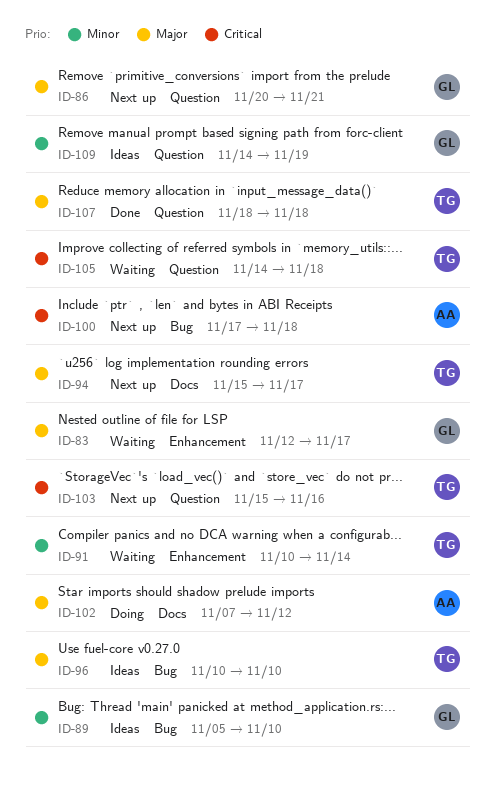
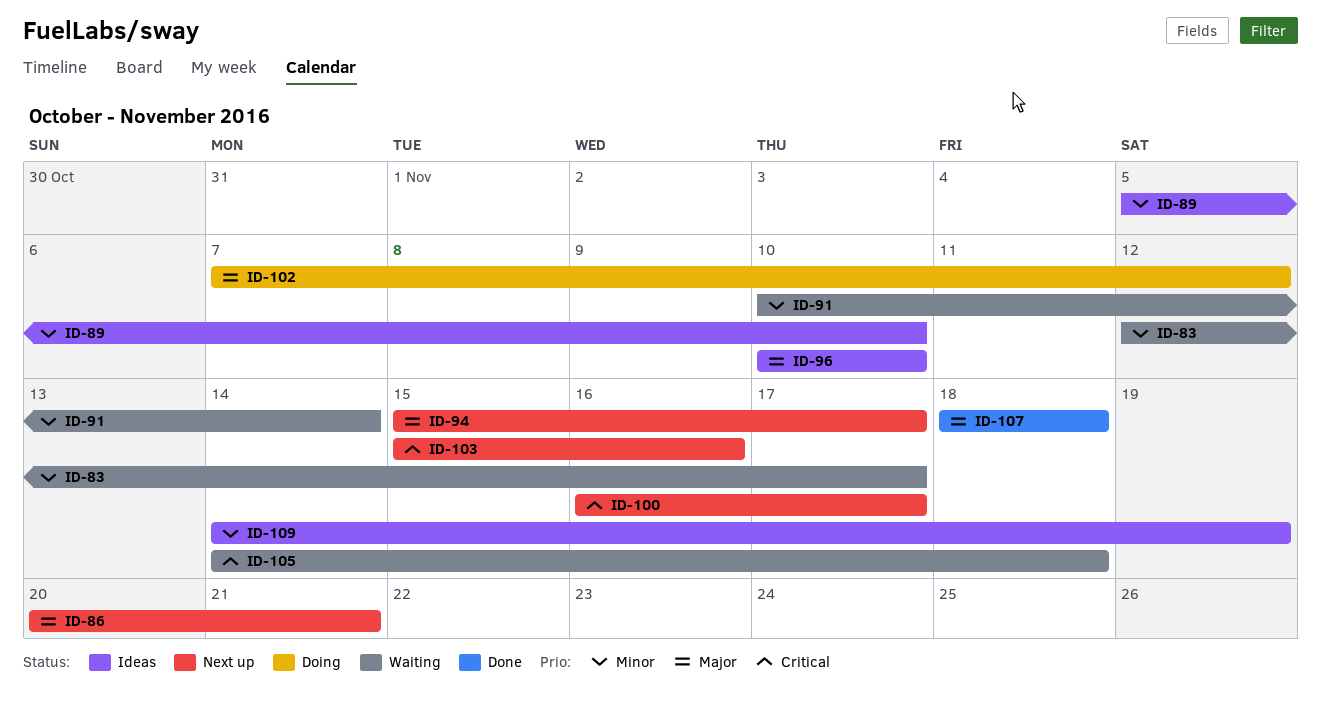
ID-83, priority: Major -> Minor
ID-100, start: Nov 17 -> Nov 16
ID-100, due: Nov 18 -> Nov 17

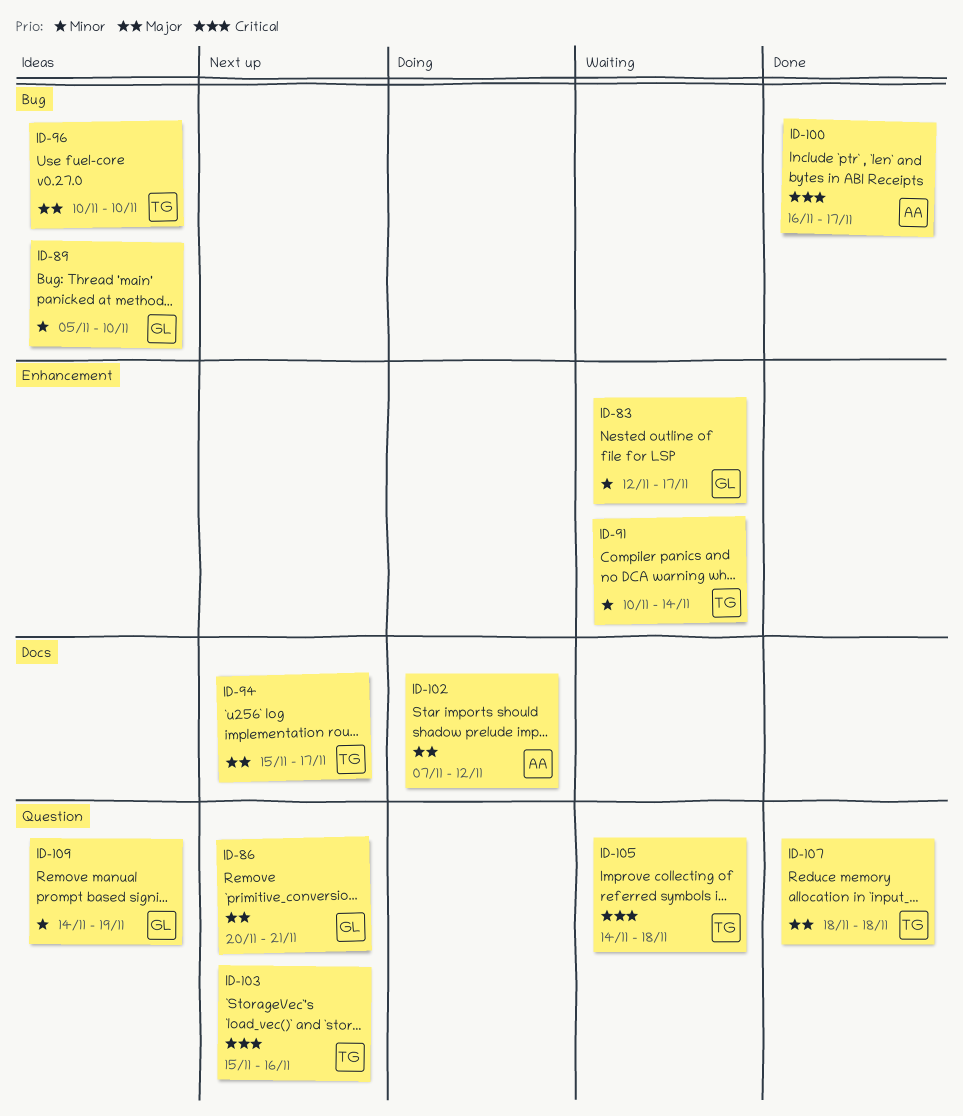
ID-100, status: Next up -> Done

